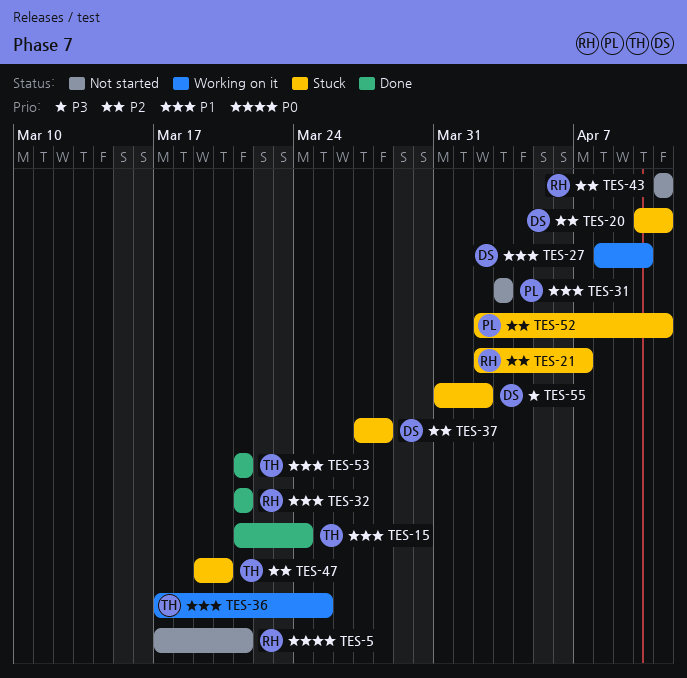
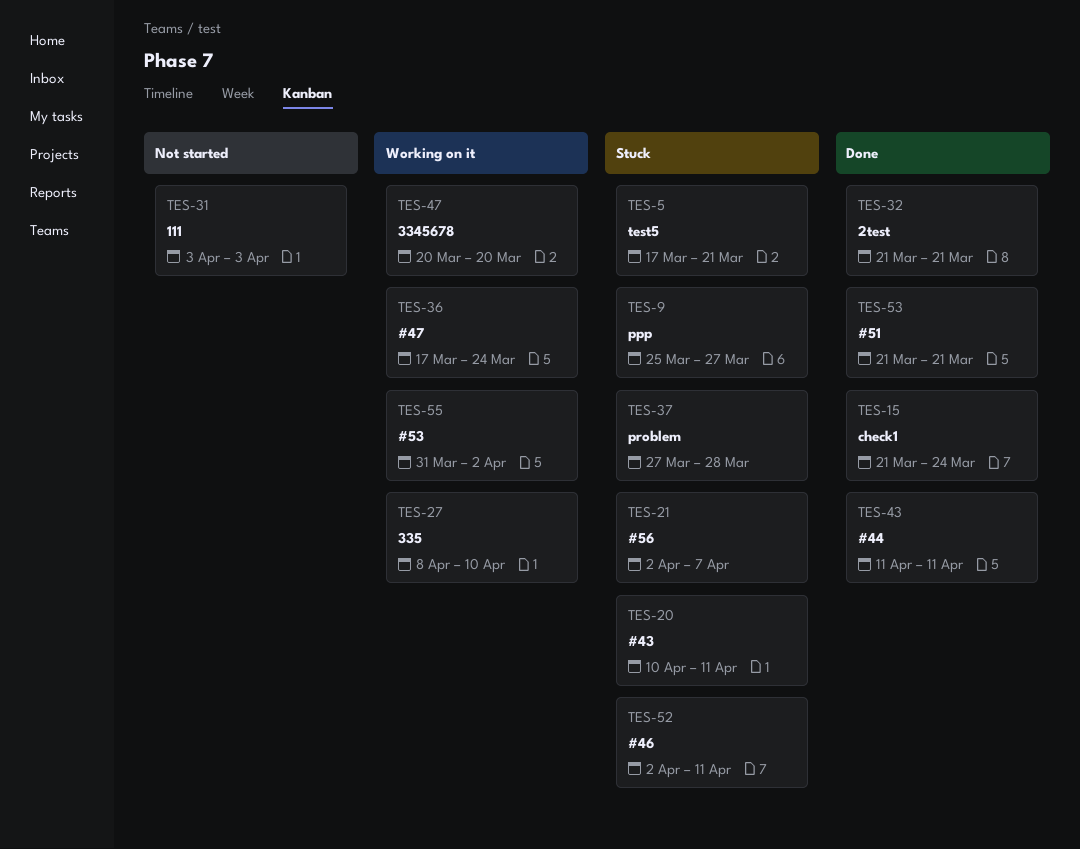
TES-5, status: Not started -> Stuck
TES-9: none -> present
TES-36, due: Mar 25 -> Mar 24
TES-43, status: Not started -> Done
TES-47, status: Stuck -> Working on it
TES-47, start: Mar 19 -> Mar 20
TES-55, status: Stuck -> Working on it

